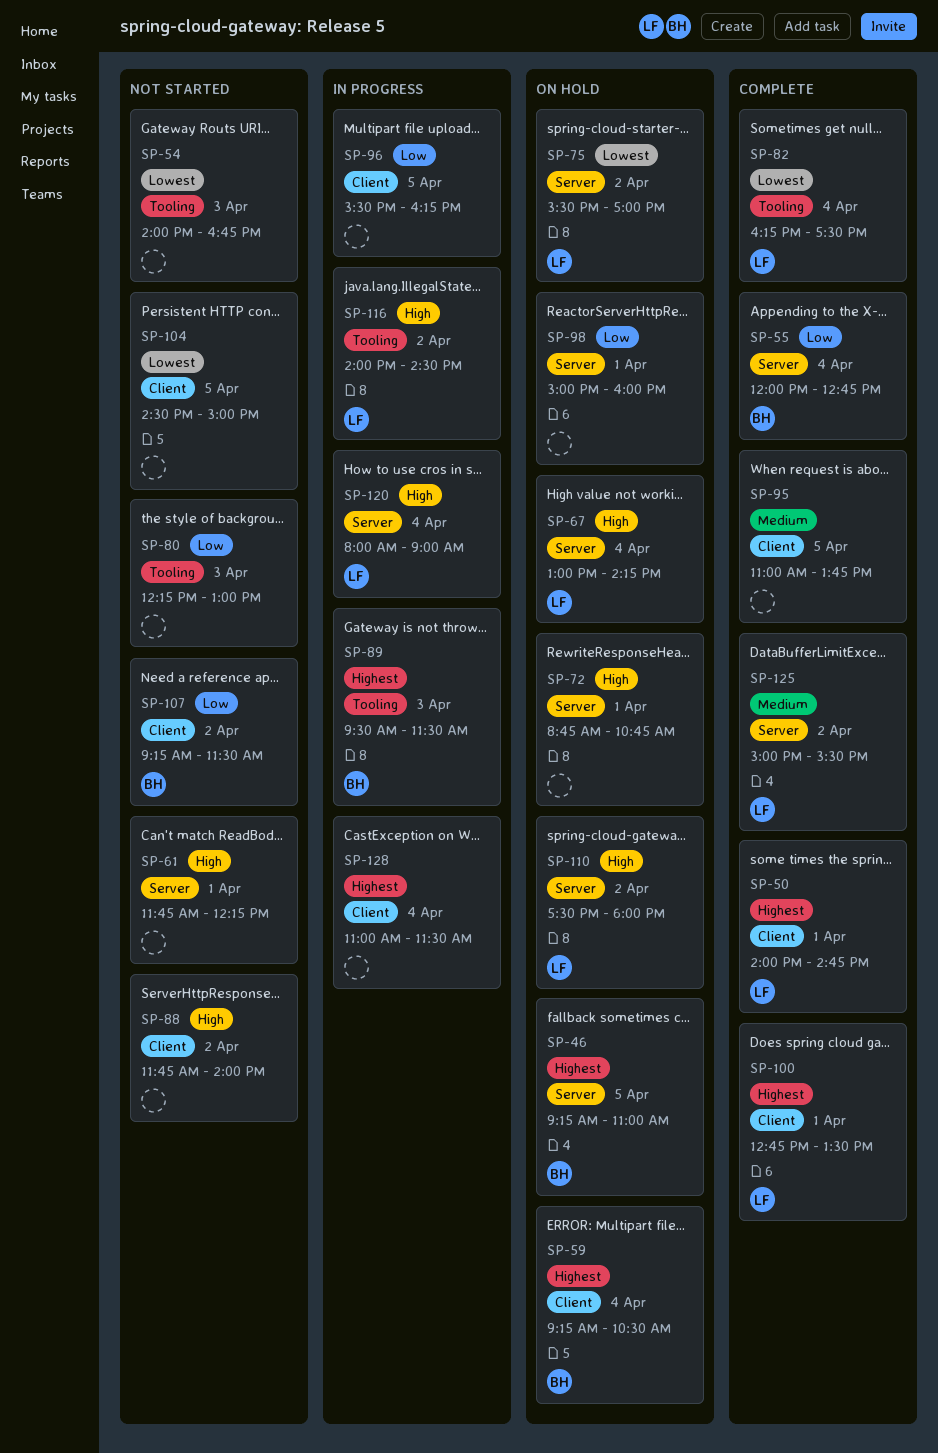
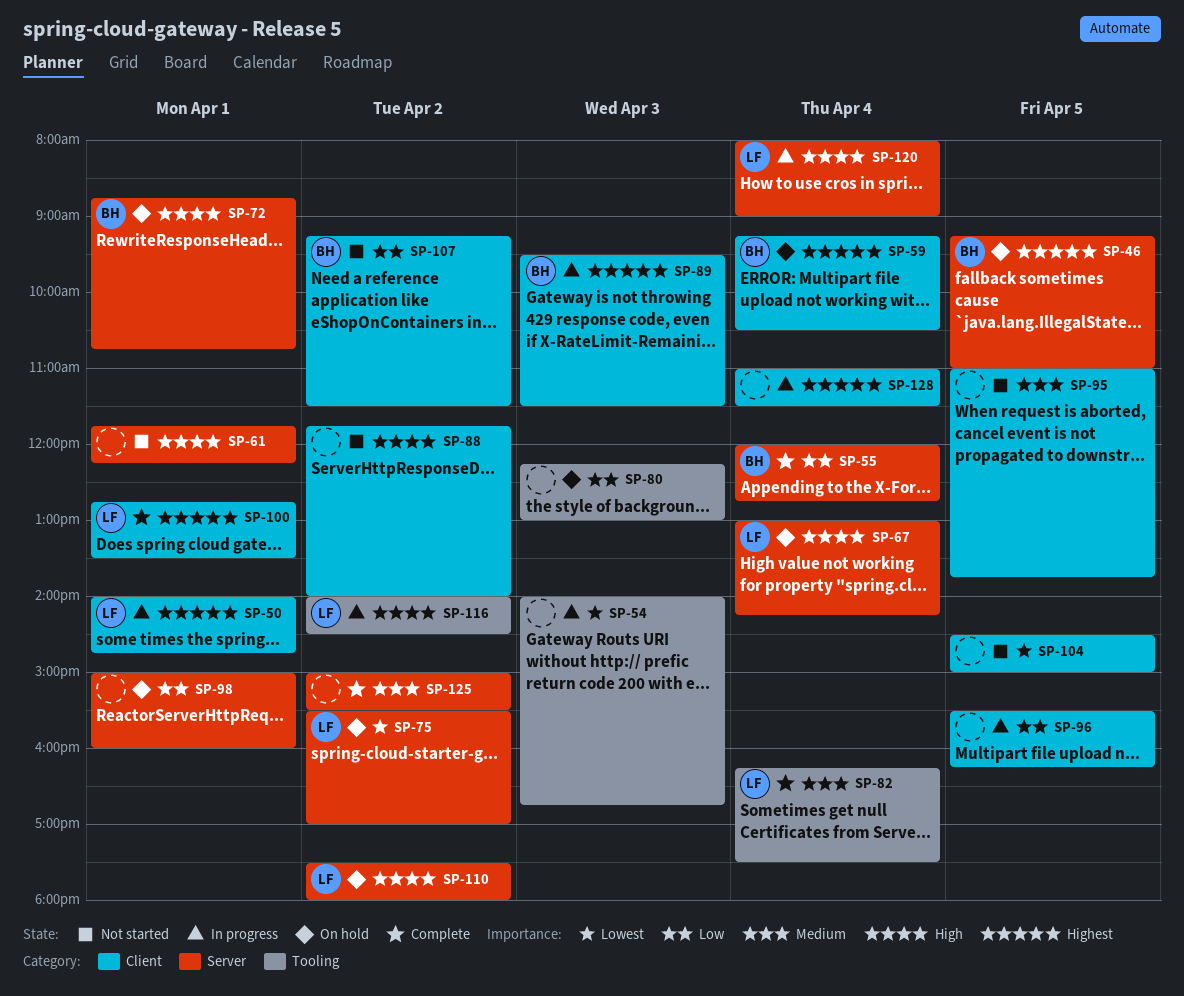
SP-50, status: Complete -> In progress
SP-54, status: Not started -> In progress
SP-72, owner: none -> BH
SP-80, status: Not started -> On hold
SP-82, priority: Lowest -> Medium
SP-89, label: Tooling -> Client
SP-95, status: Complete -> Not started
SP-125, owner: LF -> none

